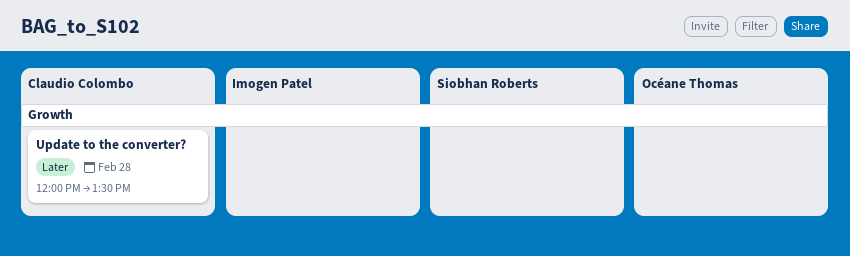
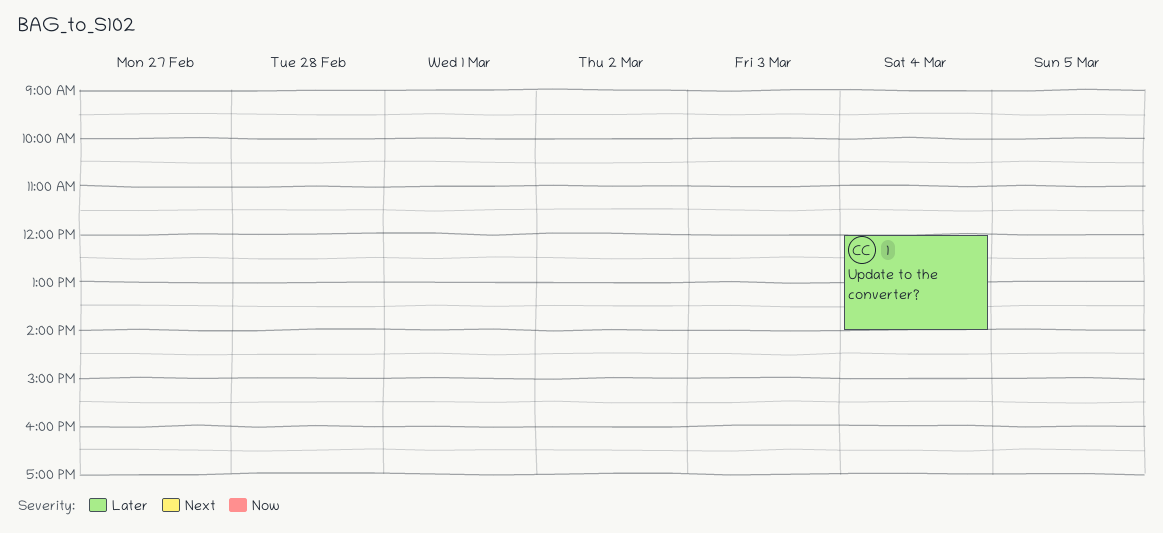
Update to the converter?, day: Feb 28 -> Mar 4
Update to the converter?, ends: 13:30 -> 14:00

